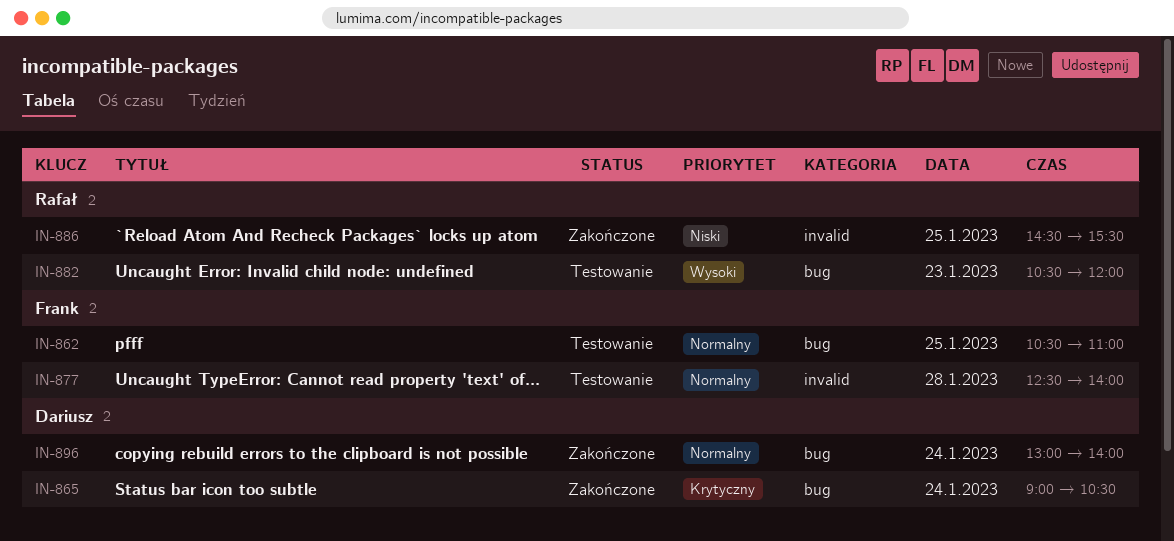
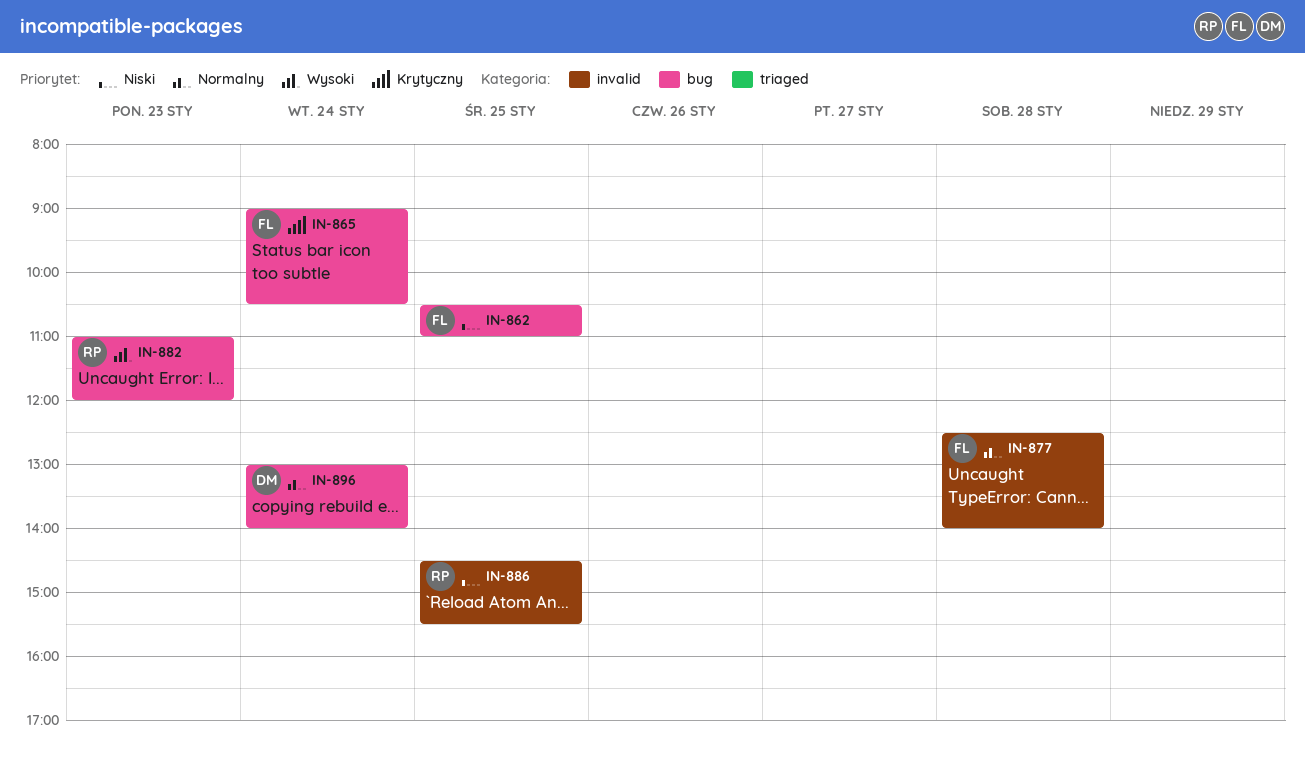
IN-862, priority: Normalny -> Niski
IN-865, owner: Dariusz -> Frank
IN-882, begins: 10:30 -> 11:00

